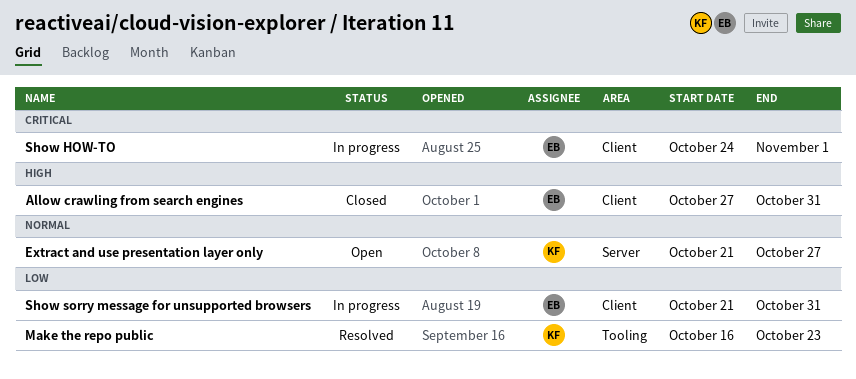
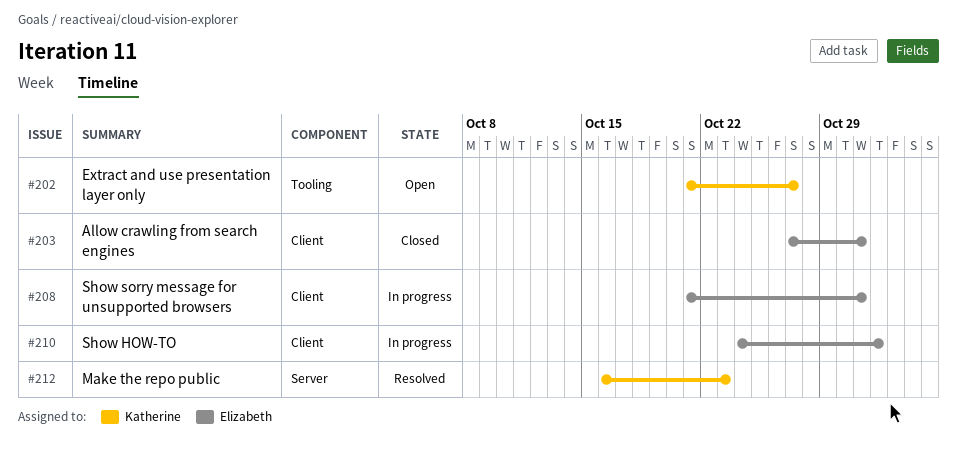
Extract and use presentation layer only, label: Server -> Tooling
Make the repo public, label: Tooling -> Server

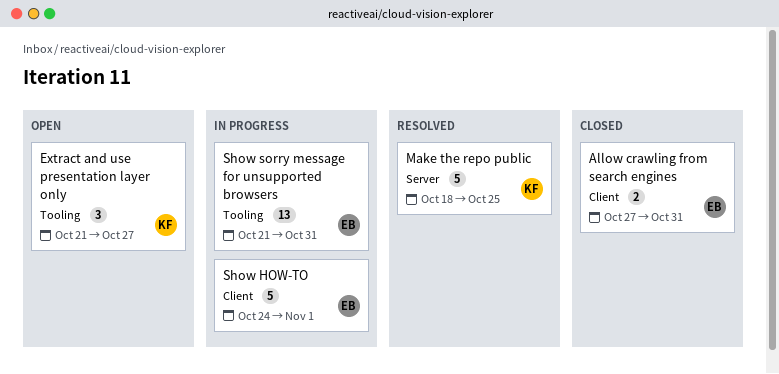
Make the repo public, start: Oct 16 -> Oct 18
Make the repo public, due: Oct 23 -> Oct 25
Show sorry message for unsupported browsers, label: Client -> Tooling

